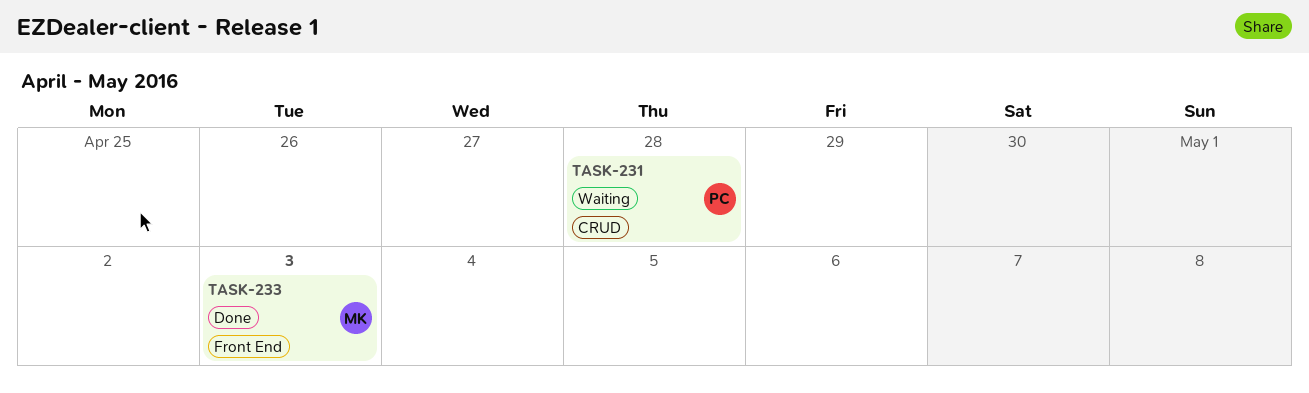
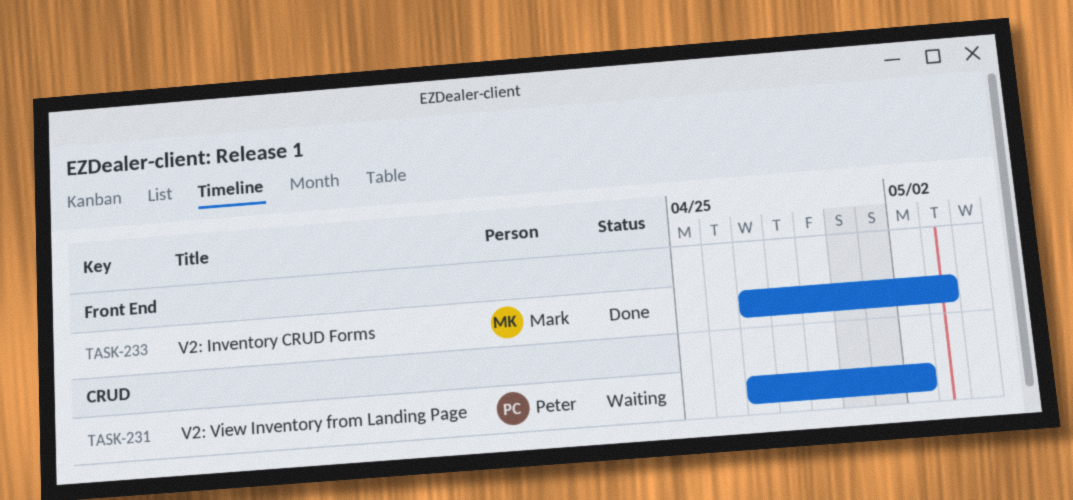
TASK-231, due: Apr 28 -> May 2

